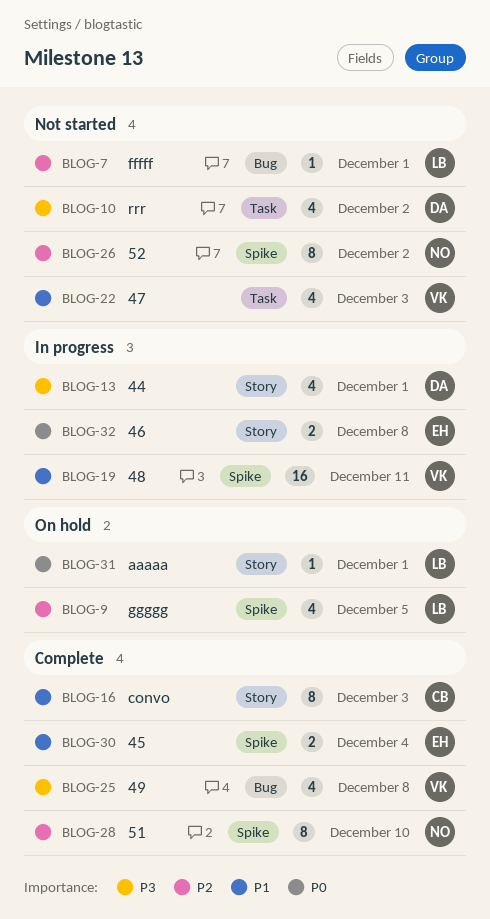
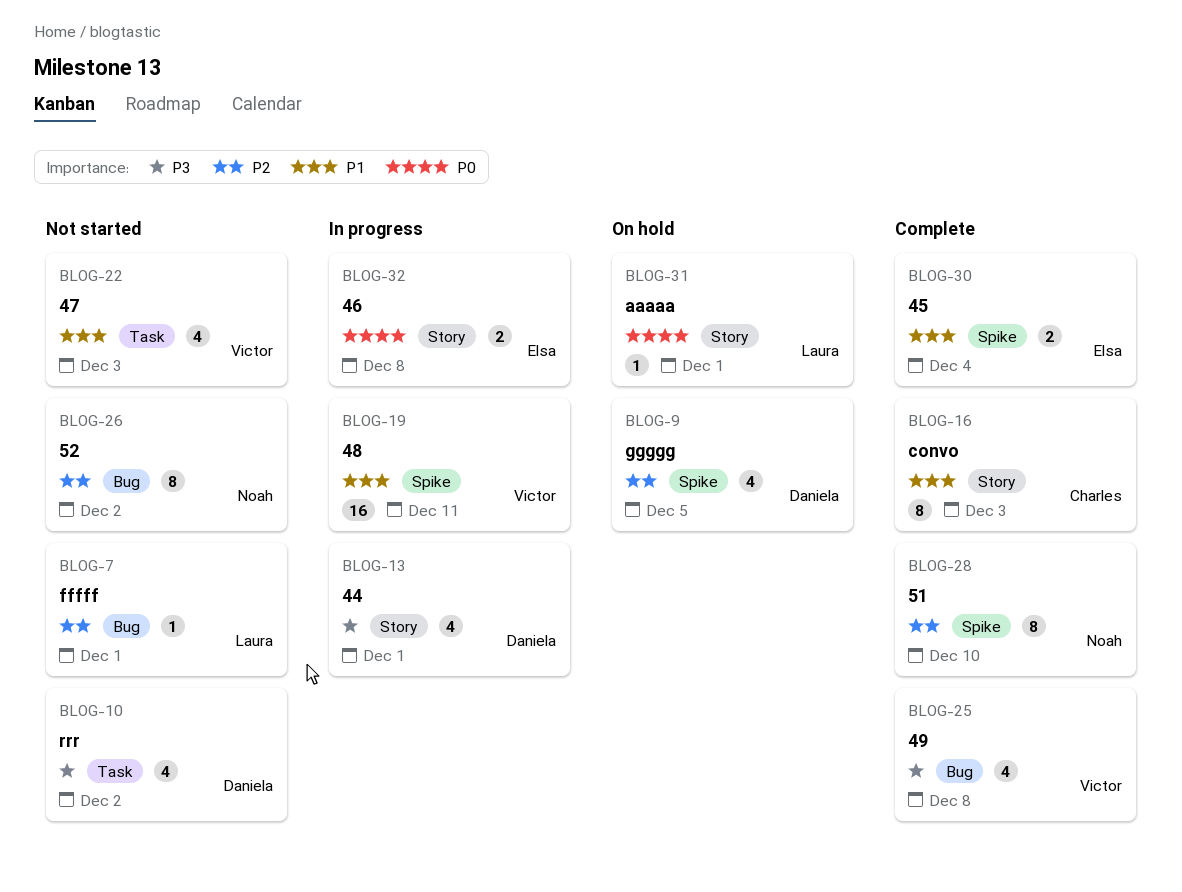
BLOG-9, owner: Laura -> Daniela
BLOG-26, label: Spike -> Bug

